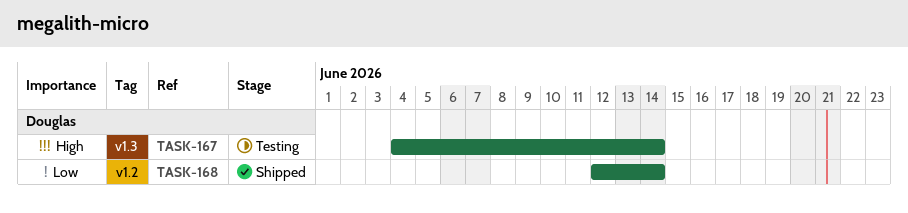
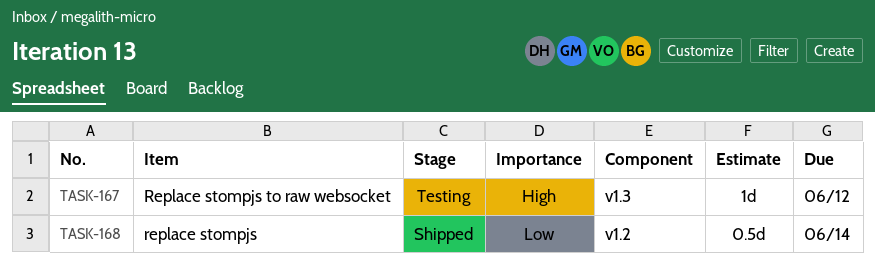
TASK-167, due: Jun 14 -> Jun 12

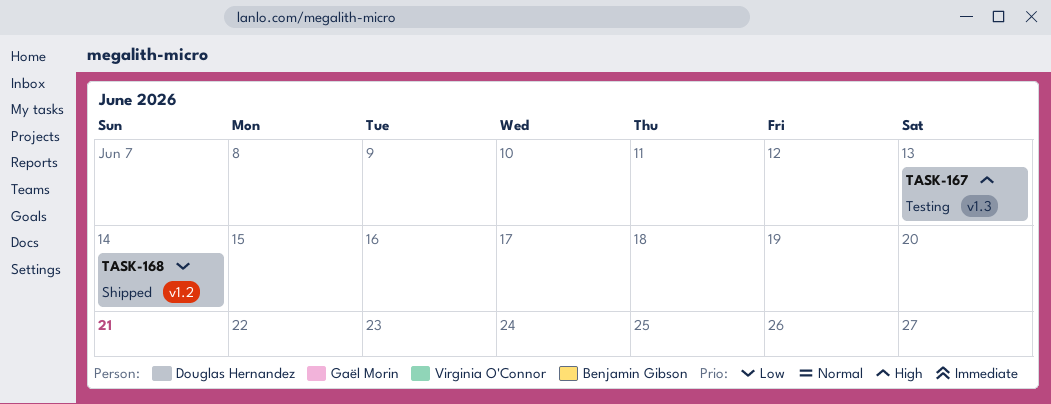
TASK-167, due: Jun 12 -> Jun 13

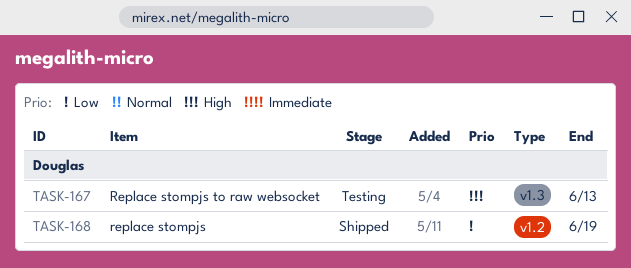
TASK-168, due: Jun 14 -> Jun 19

